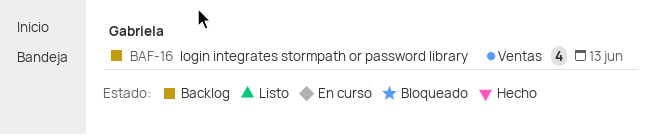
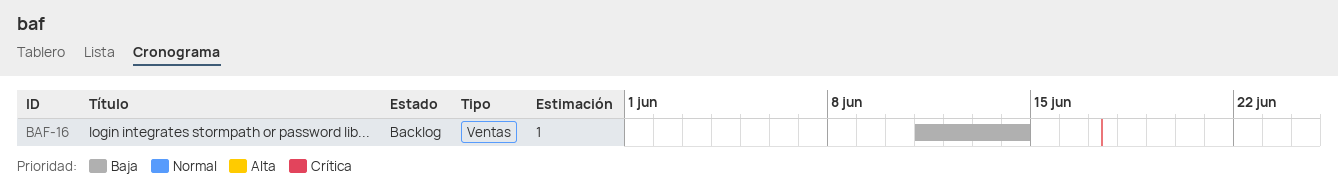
BAF-16, estimate: 4 -> 1
BAF-16, due: Jun 13 -> Jun 14

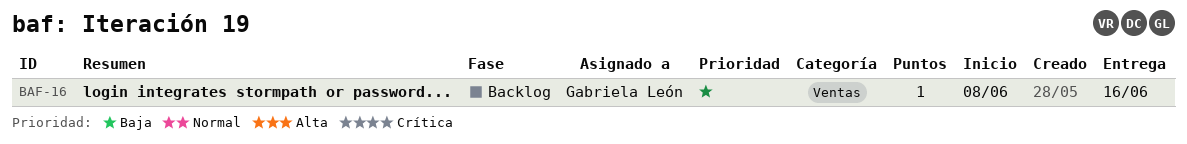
BAF-16, start: Jun 11 -> Jun 8
BAF-16, due: Jun 14 -> Jun 16

